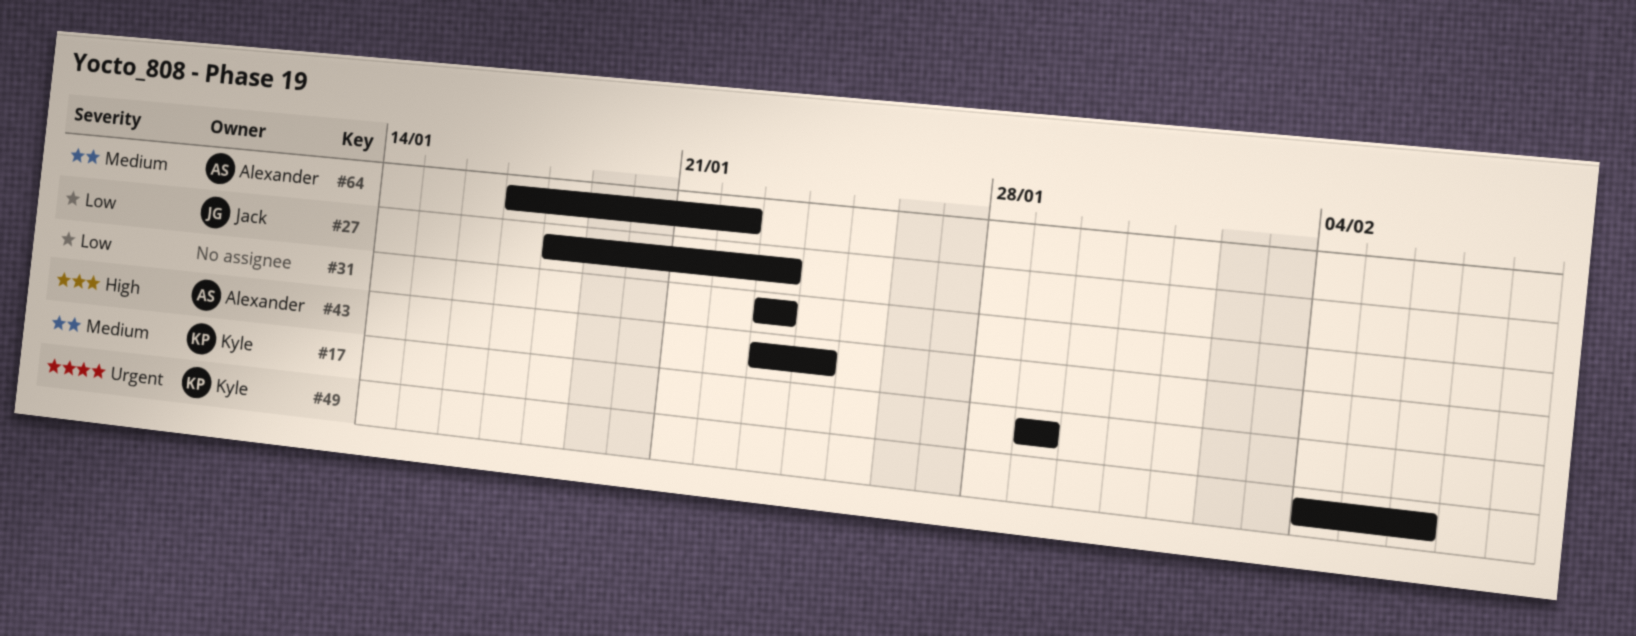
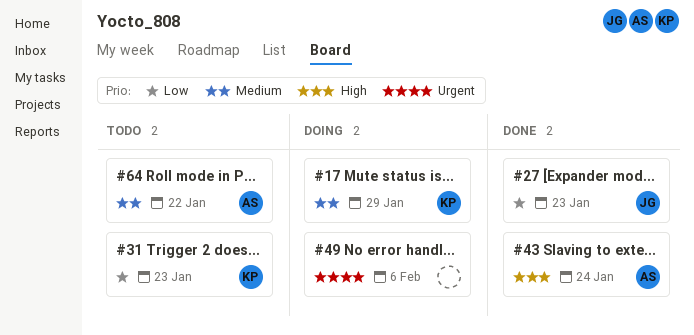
#31, owner: none -> Kyle
#49, owner: Kyle -> none

